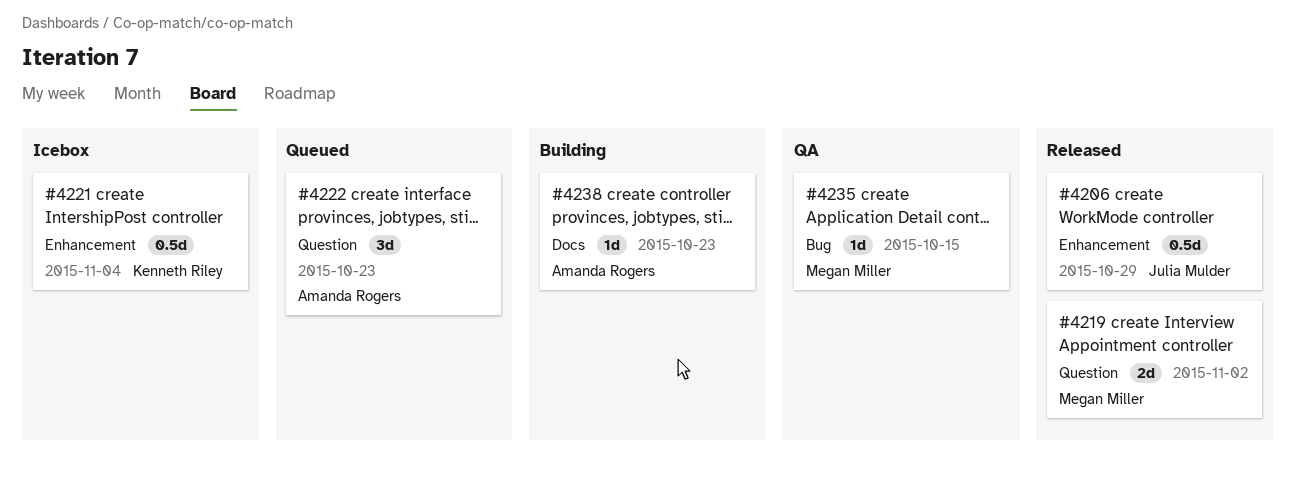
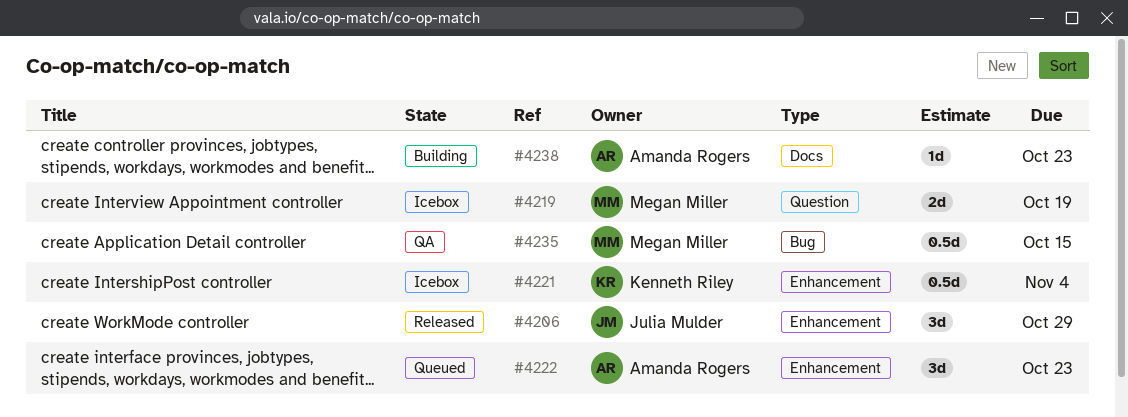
#4206, estimate: 0.5d -> 3d
#4219, status: Released -> Icebox
#4219, due: Nov 2 -> Oct 19
#4222, label: Question -> Enhancement
#4235, estimate: 1d -> 0.5d

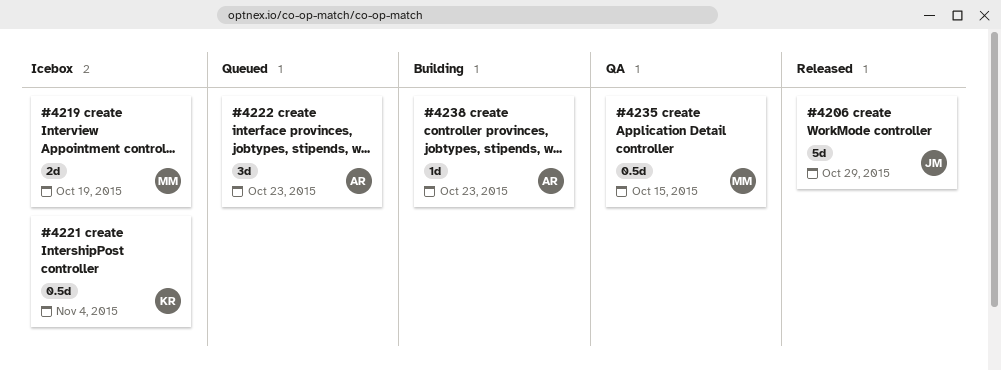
#4206, estimate: 3d -> 5d

